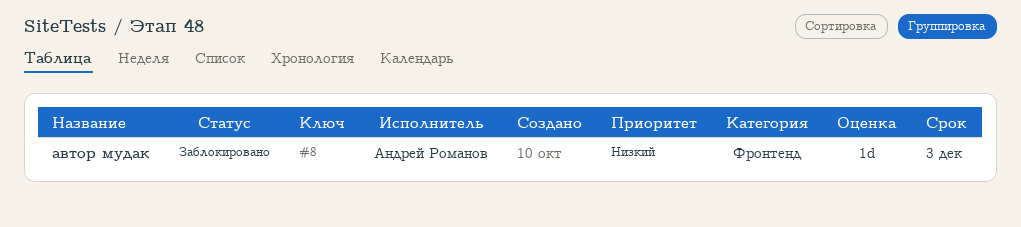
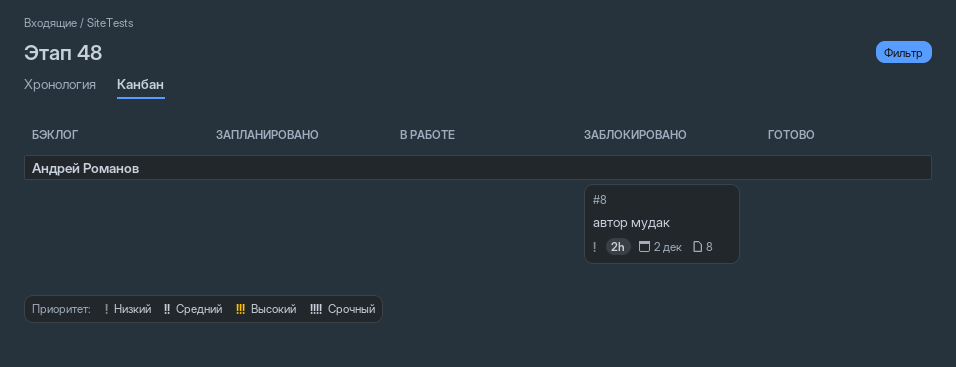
#8, estimate: 1d -> 2h
#8, due: Dec 3 -> Dec 2

